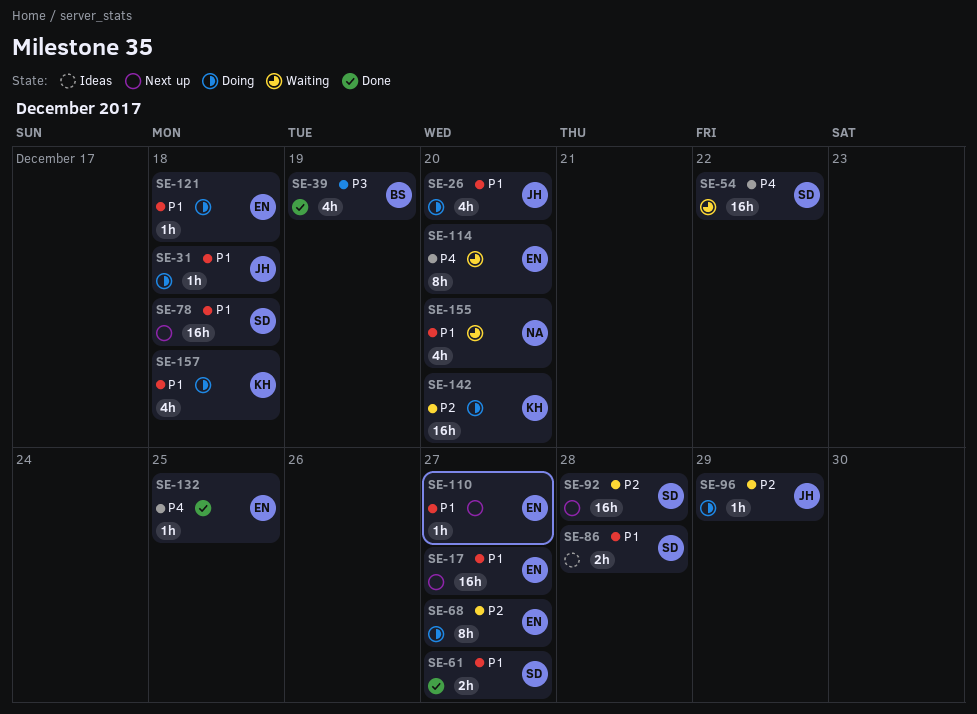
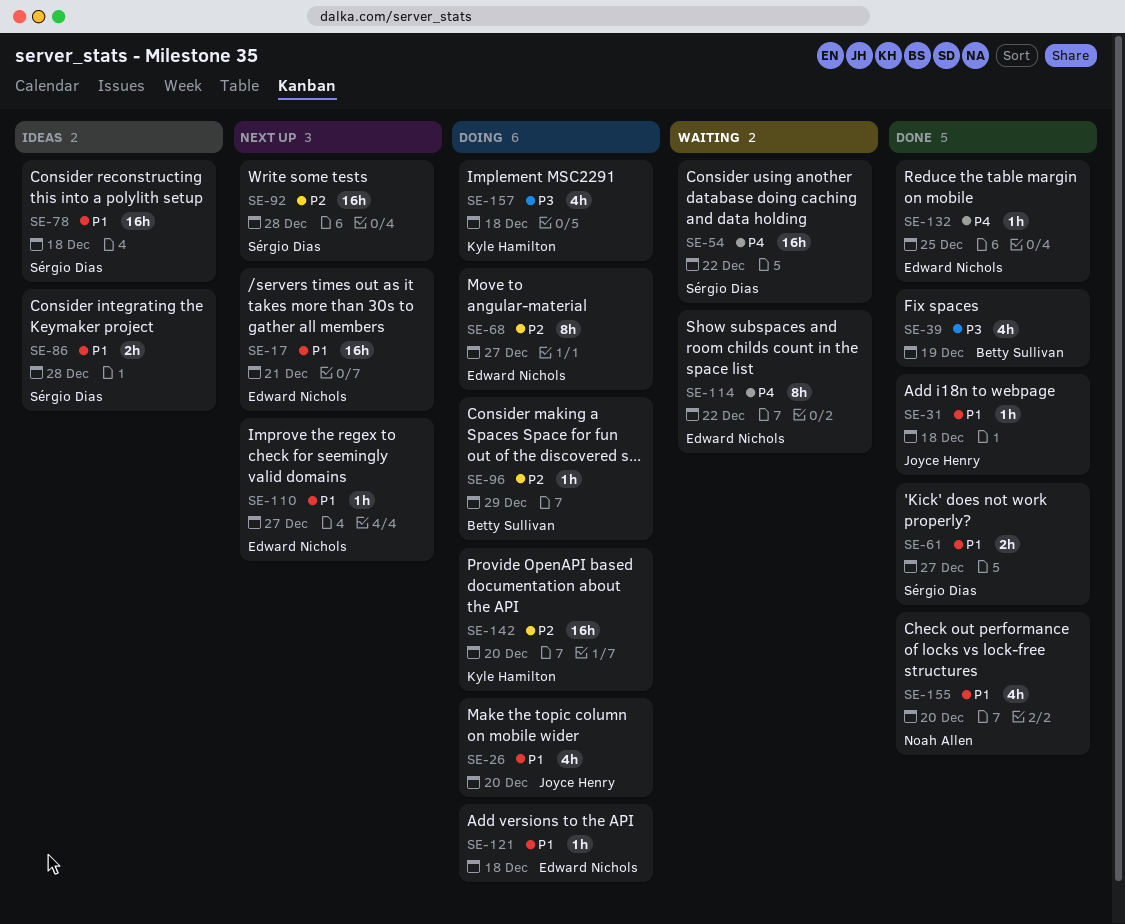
SE-17, due: Dec 27 -> Dec 21
SE-31, status: Doing -> Done
SE-78, status: Next up -> Ideas
SE-96, owner: Joyce Henry -> Betty Sullivan
SE-114, due: Dec 20 -> Dec 22
SE-155, status: Waiting -> Done
SE-157, priority: P1 -> P3

